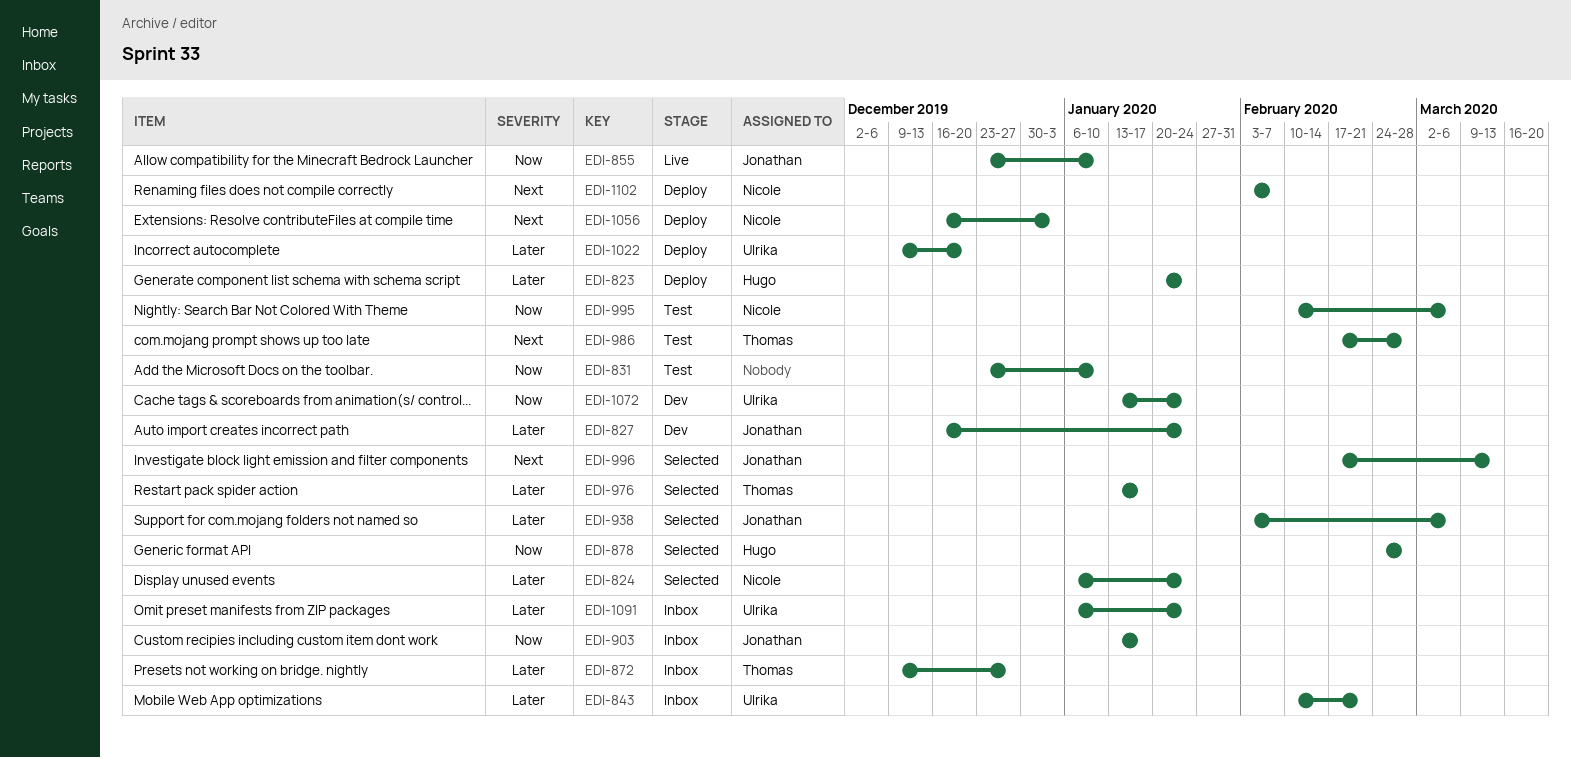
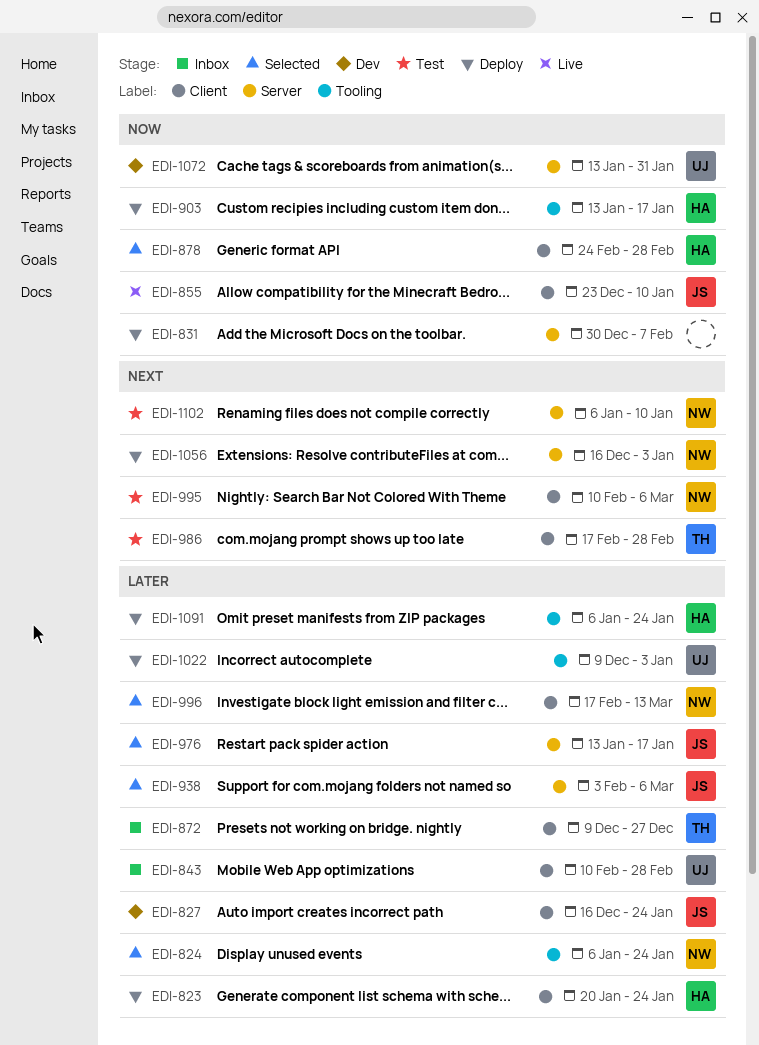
EDI-831, status: Test -> Deploy
EDI-831, start: Dec 23 -> Dec 30
EDI-831, due: Jan 10 -> Feb 7
EDI-843, due: Feb 21 -> Feb 28
EDI-903, status: Inbox -> Deploy
EDI-903, owner: Jonathan -> Hugo
EDI-976, owner: Thomas -> Jonathan
EDI-995, priority: Now -> Next
EDI-996, owner: Jonathan -> Nicole
EDI-996, priority: Next -> Later
EDI-1022, due: Dec 20 -> Jan 3
EDI-1072, due: Jan 24 -> Jan 31
EDI-1091, status: Inbox -> Deploy
EDI-1091, owner: Ulrika -> Hugo
EDI-1102, status: Deploy -> Test
EDI-1102, start: Feb 3 -> Jan 6
EDI-1102, due: Feb 7 -> Jan 10

